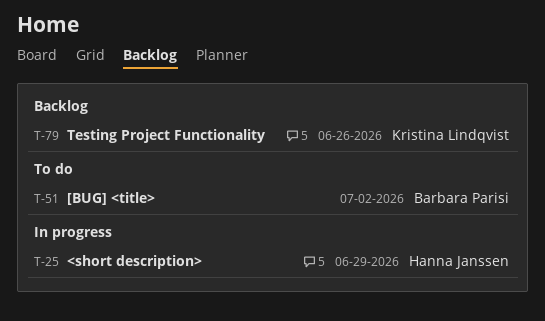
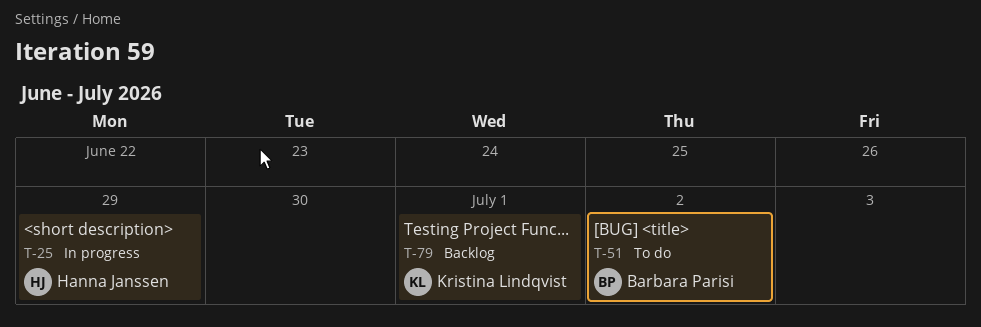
T-79, due: Jun 26 -> Jul 1

